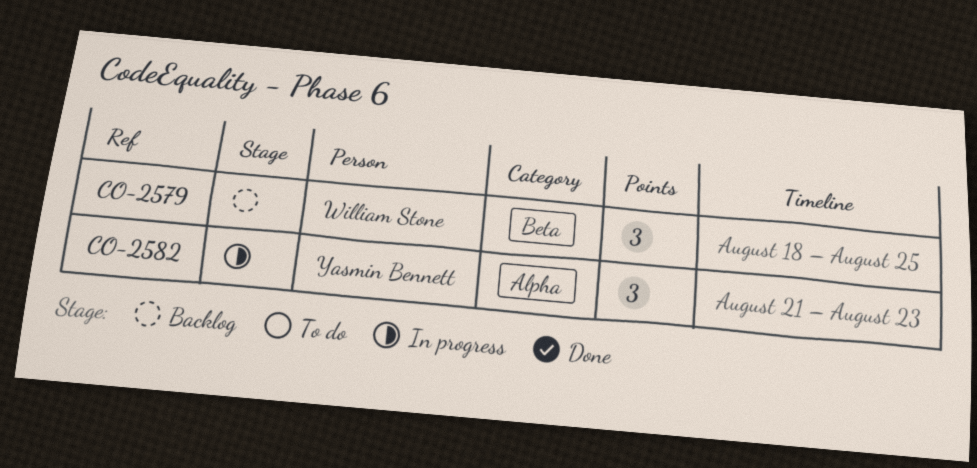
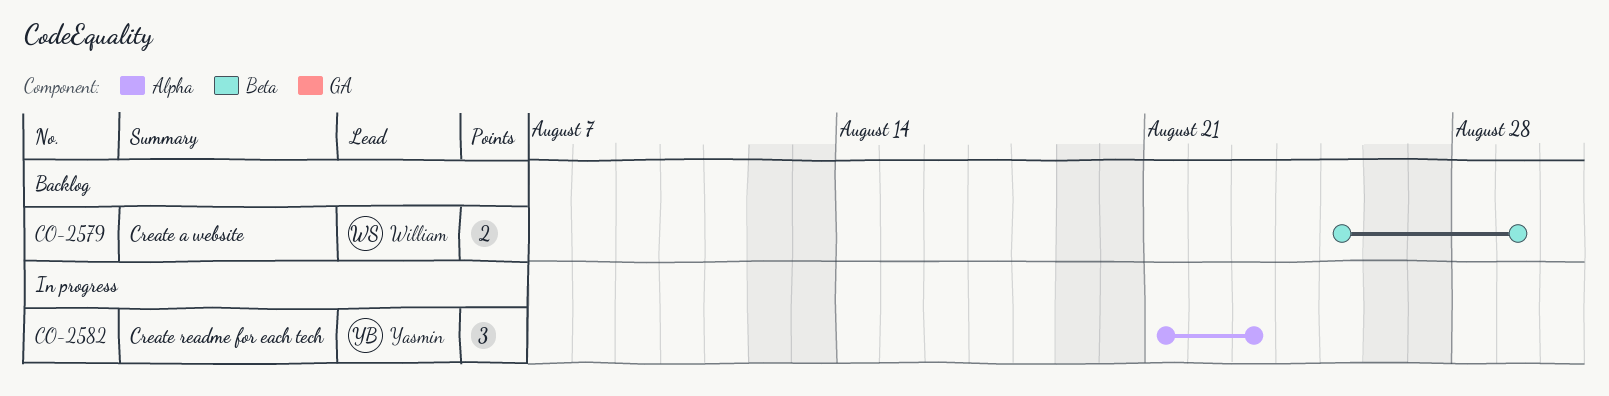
CO-2579, estimate: 3 -> 2
CO-2579, start: Aug 18 -> Aug 25
CO-2579, due: Aug 25 -> Aug 29

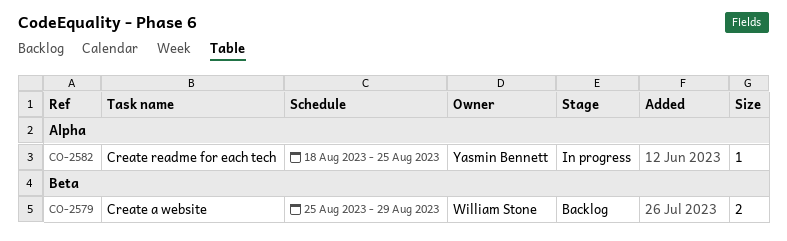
CO-2582, estimate: 3 -> 1
CO-2582, start: Aug 21 -> Aug 18
CO-2582, due: Aug 23 -> Aug 25

